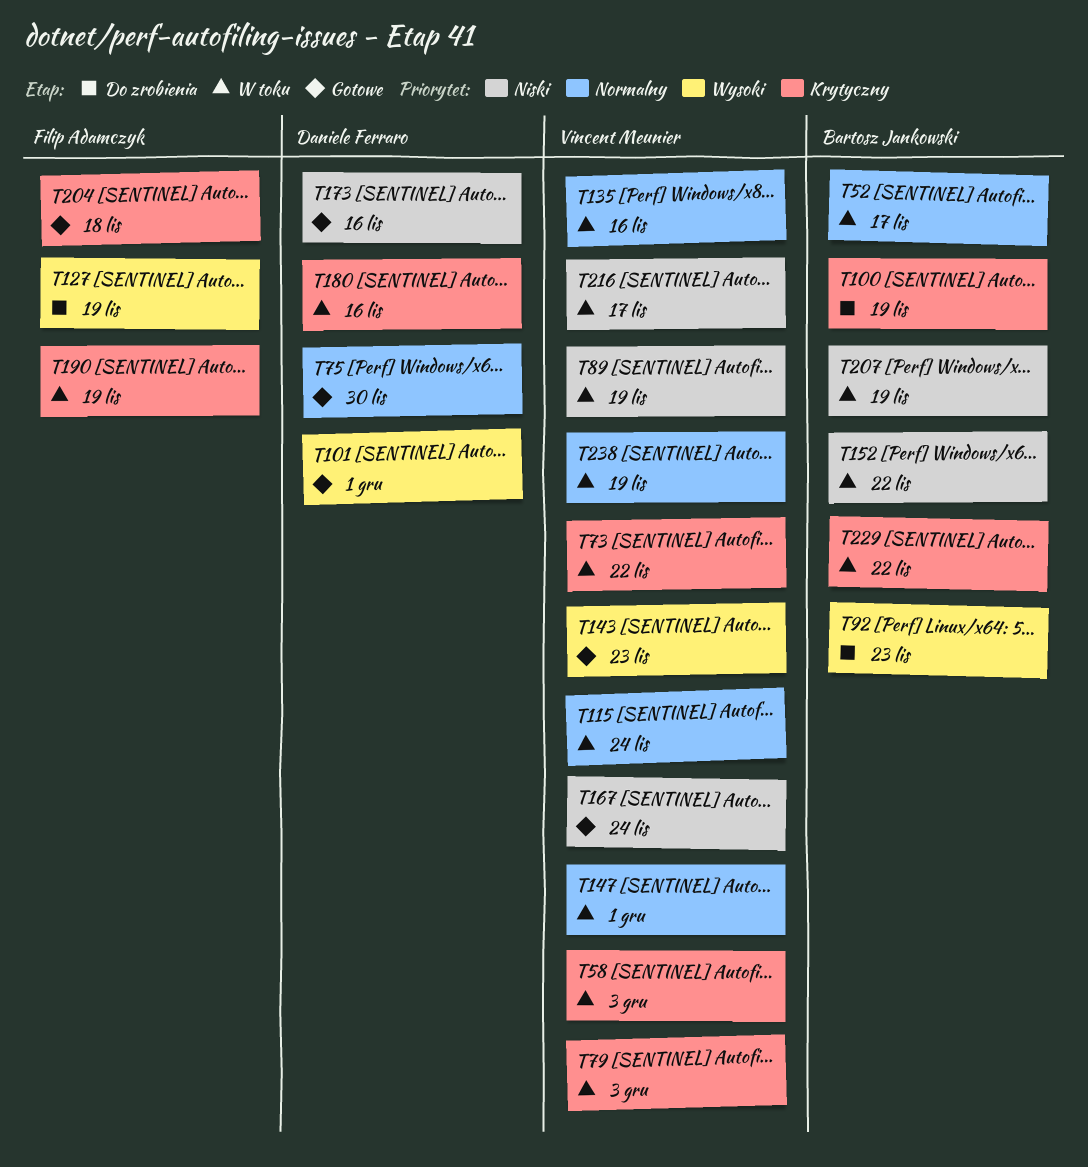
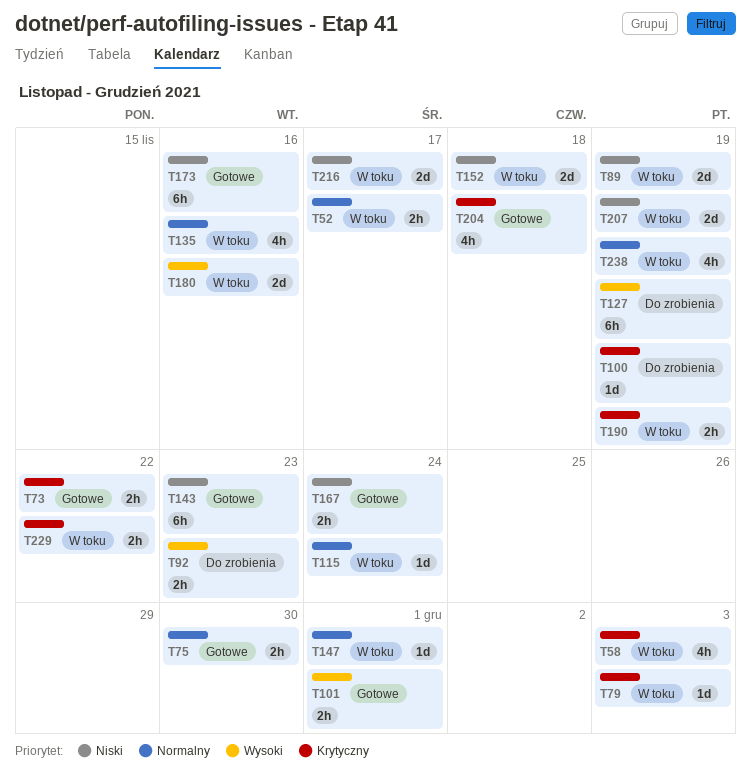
T73, status: W toku -> Gotowe
T143, priority: Wysoki -> Niski
T152, due: Nov 22 -> Nov 18
T180, priority: Krytyczny -> Wysoki

